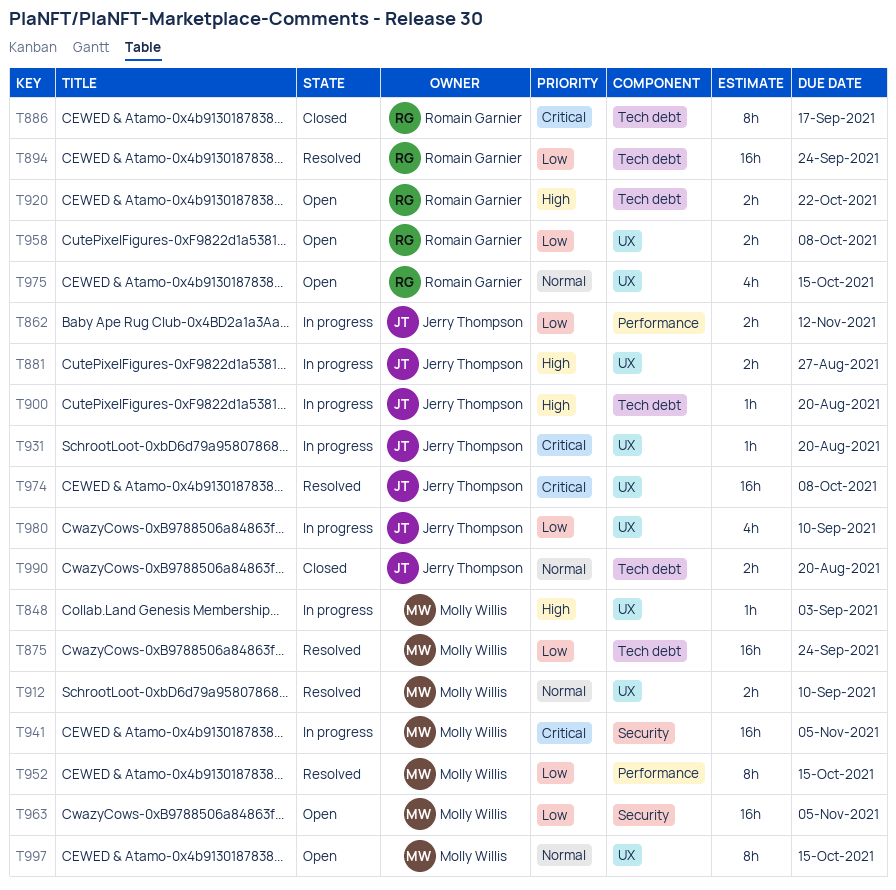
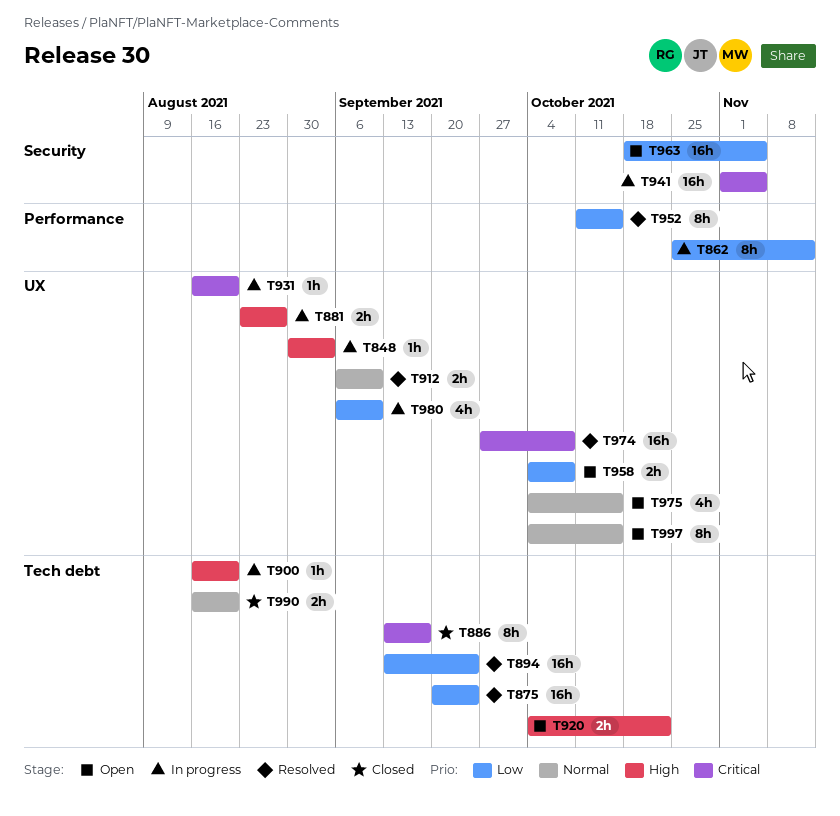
T862, estimate: 2h -> 8h

